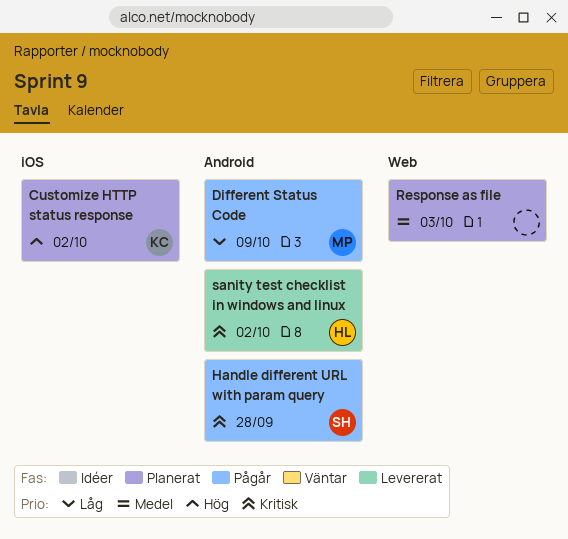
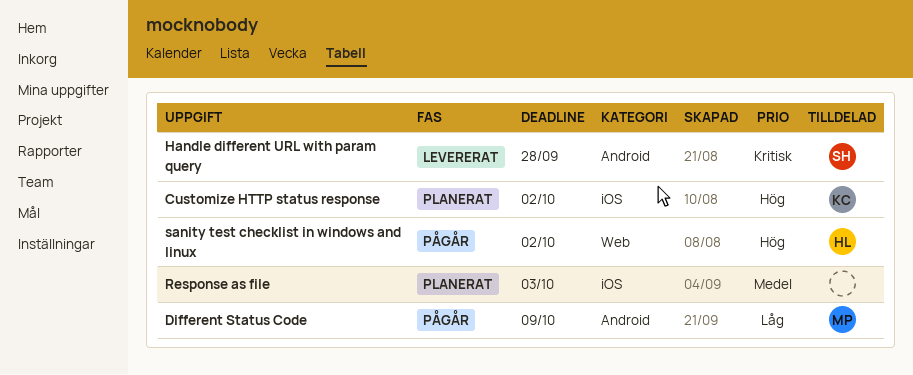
Handle different URL with param query, status: Pågår -> Levererat
Response as file, label: Web -> iOS
sanity test checklist in windows and linux, status: Levererat -> Pågår
sanity test checklist in windows and linux, priority: Kritisk -> Hög
sanity test checklist in windows and linux, label: Android -> Web

